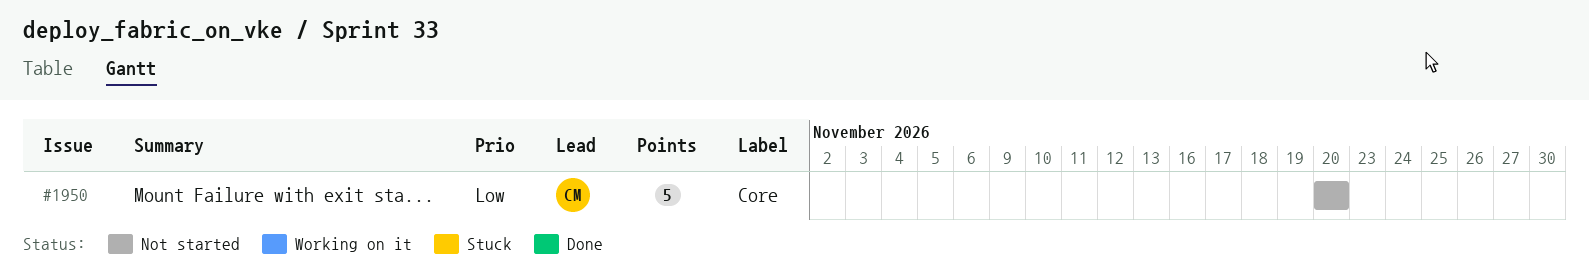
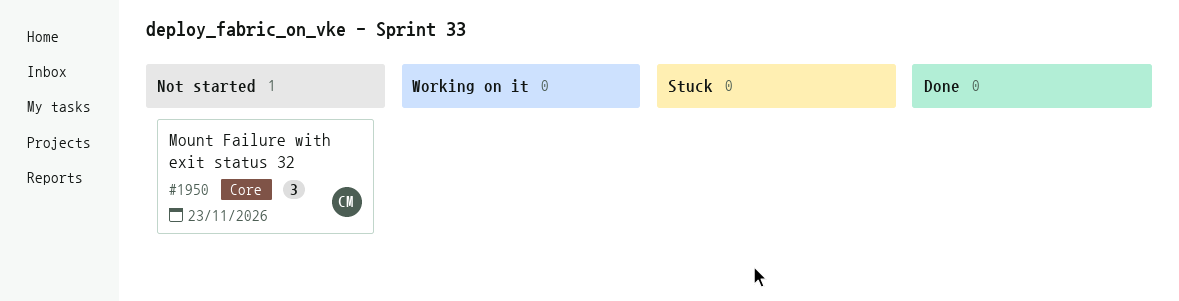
#1950, estimate: 5 -> 3
#1950, due: Nov 20 -> Nov 23

